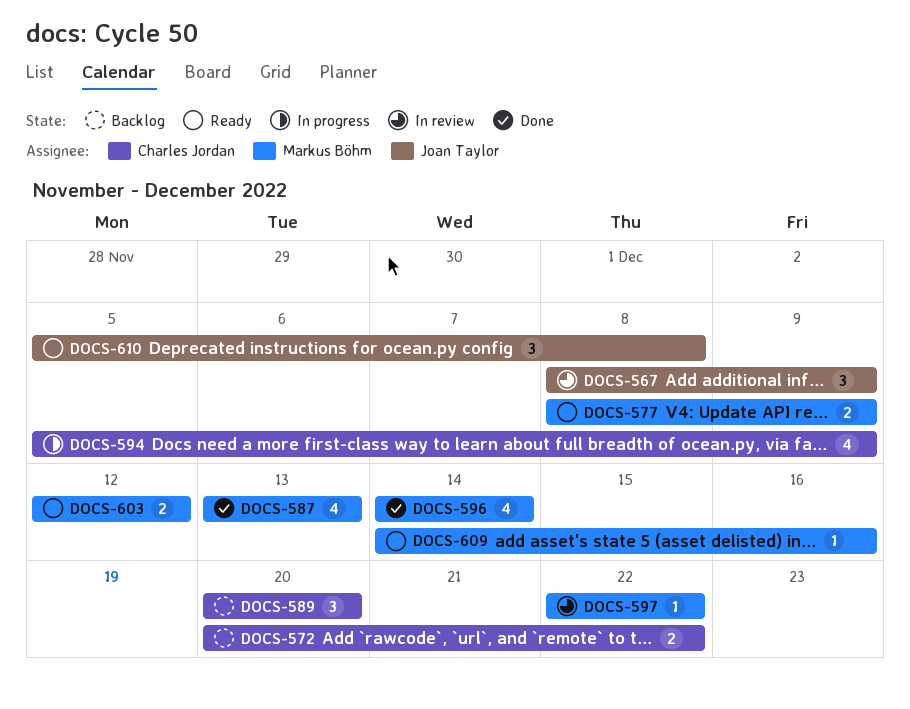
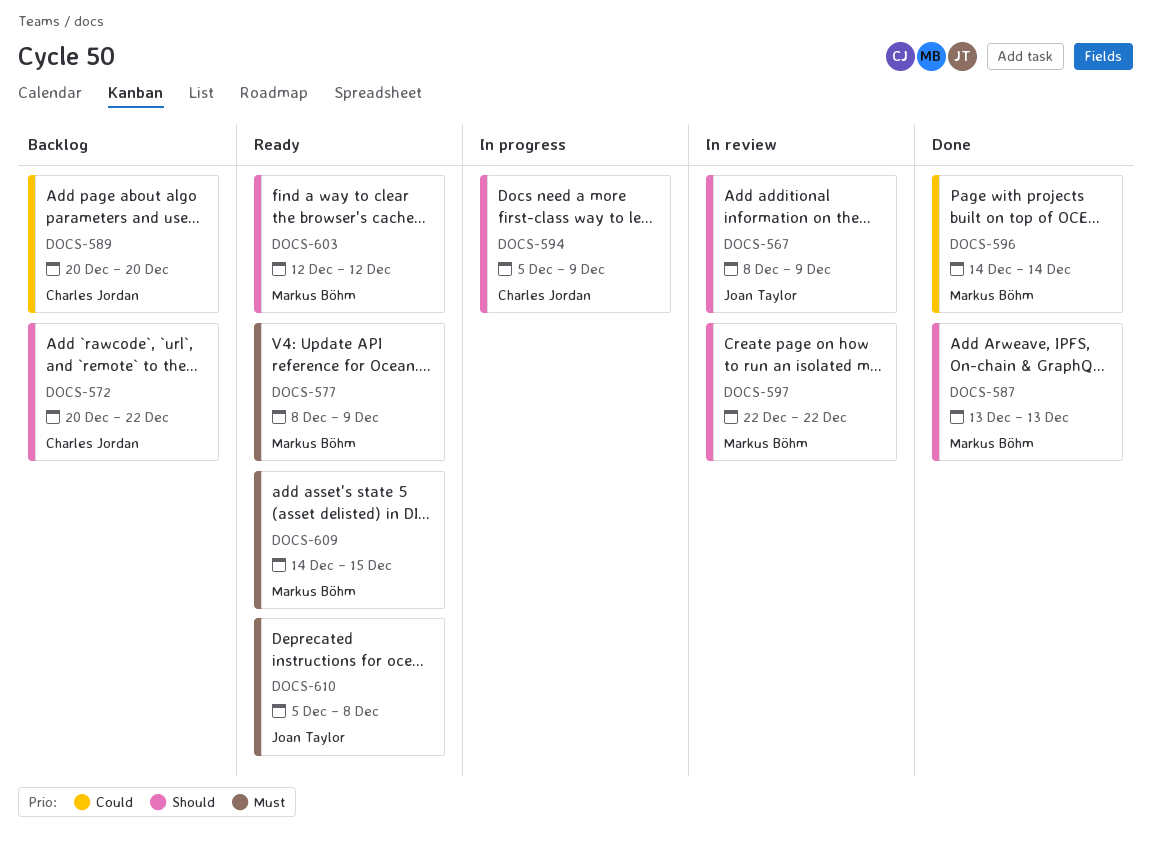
DOCS-609, due: Dec 16 -> Dec 15

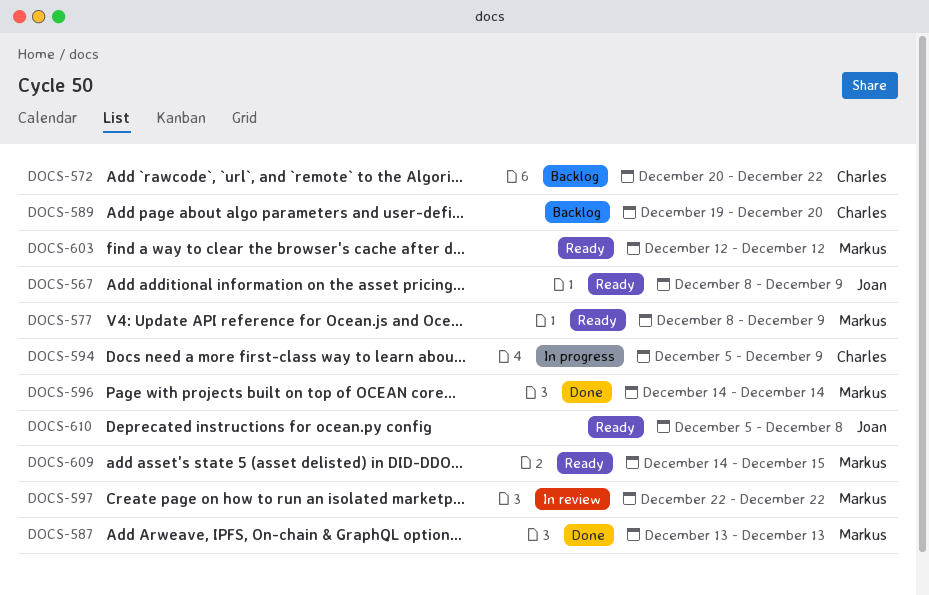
DOCS-567, status: In review -> Ready
DOCS-589, start: Dec 20 -> Dec 19

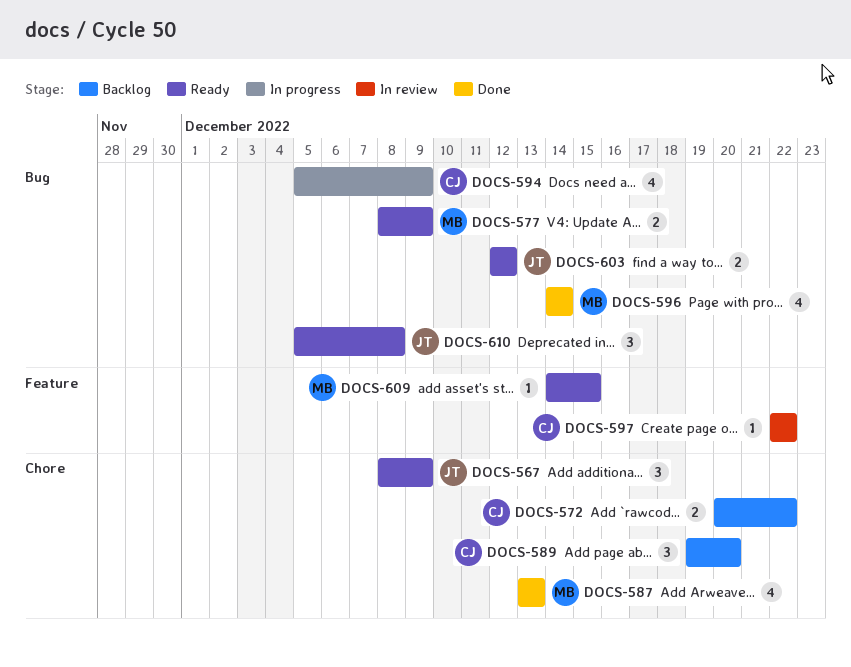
DOCS-597, owner: Markus -> Charles
DOCS-603, owner: Markus -> Joan

